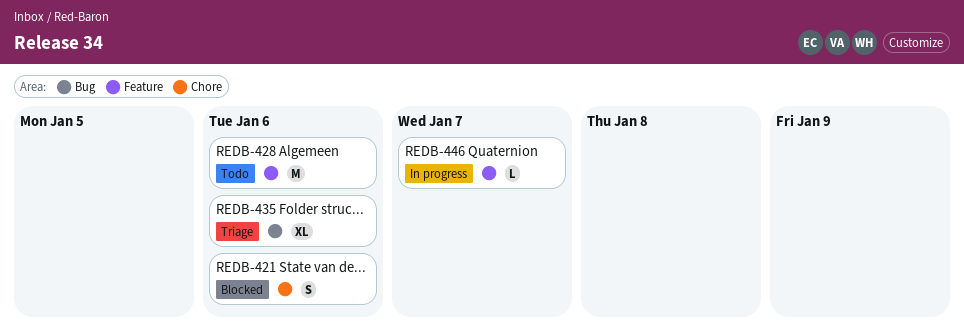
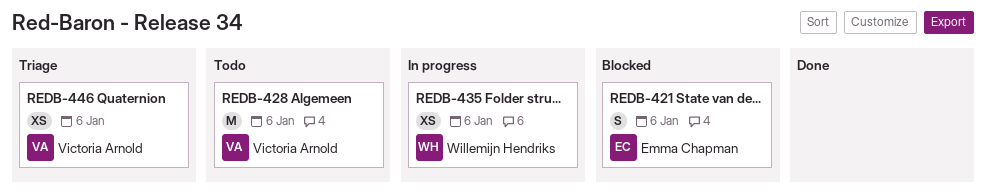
REDB-435, status: Triage -> In progress
REDB-435, estimate: XL -> XS
REDB-446, status: In progress -> Triage
REDB-446, estimate: L -> XS
REDB-446, due: Jan 7 -> Jan 6

